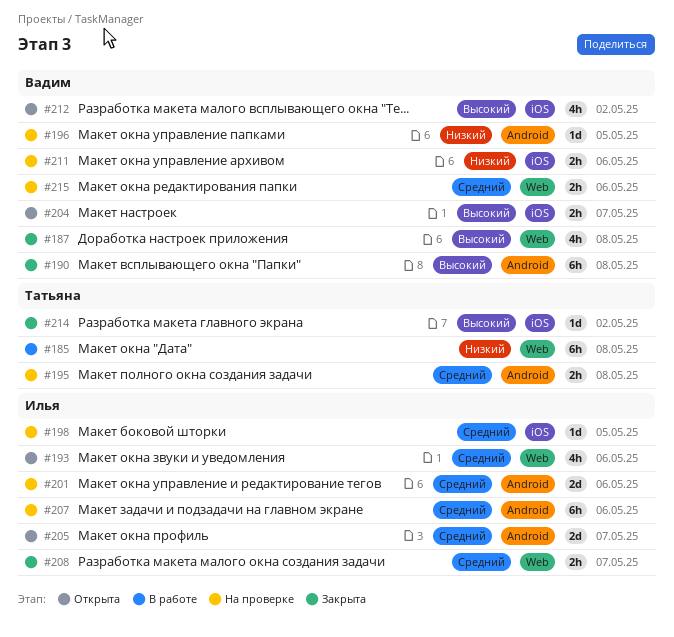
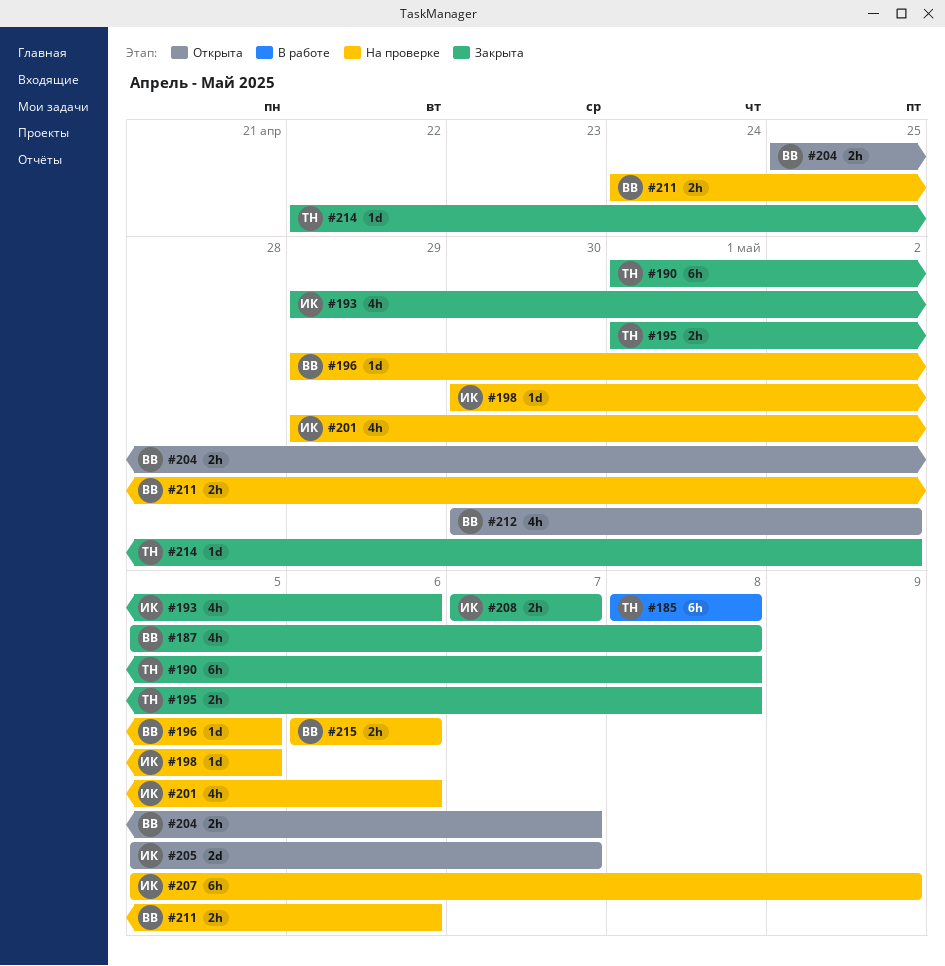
#190, owner: Вадим -> Татьяна
#193, status: Открыта -> Закрыта
#195, status: На проверке -> Закрыта
#201, estimate: 2d -> 4h
#207, due: May 6 -> May 9

